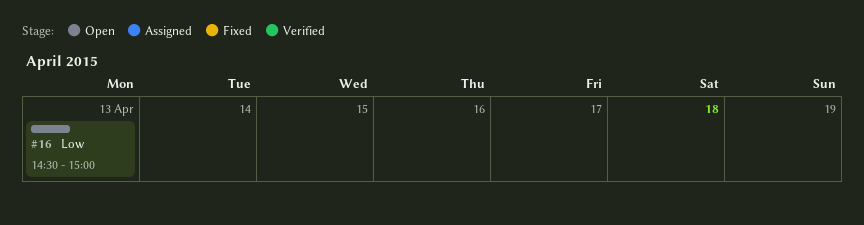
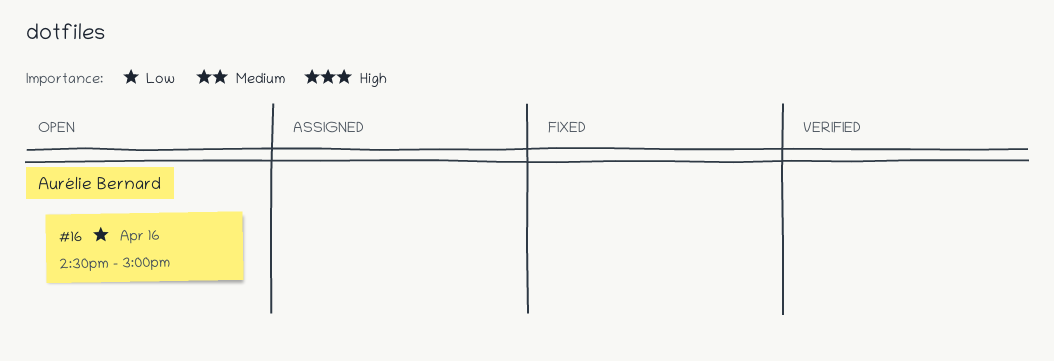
#16, day: Apr 13 -> Apr 16

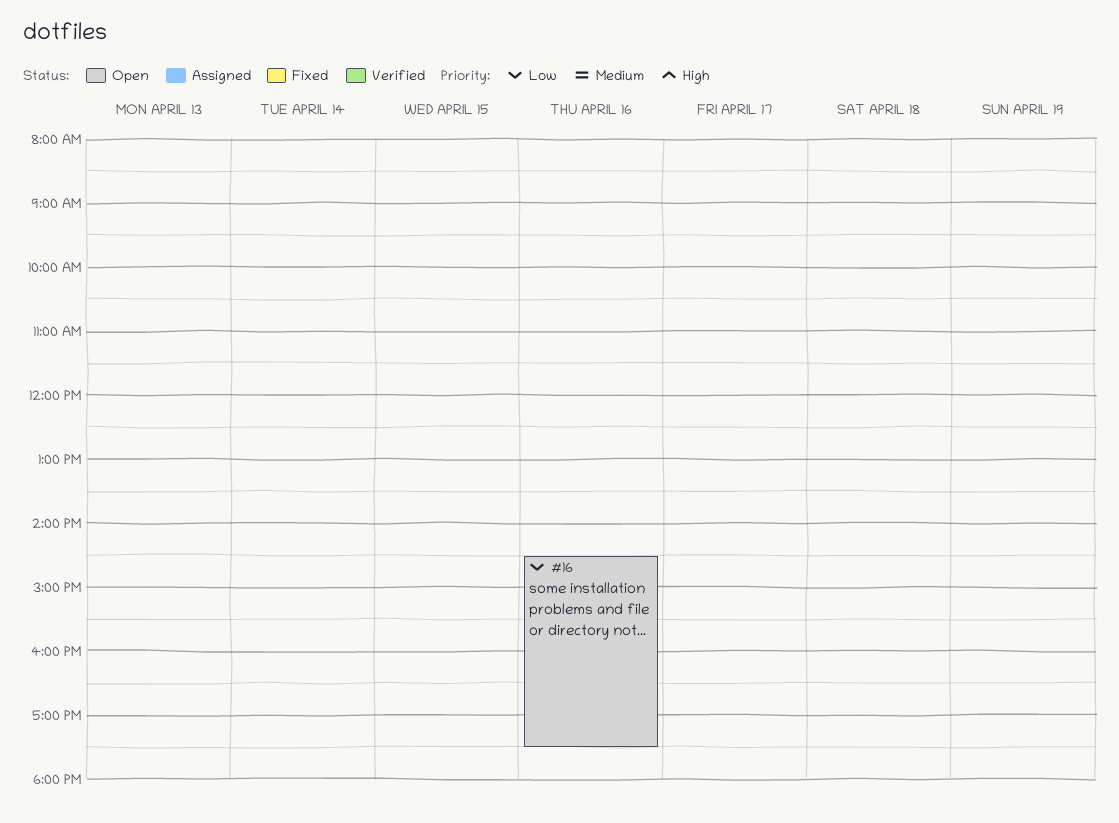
#16, ends: 15:00 -> 17:30

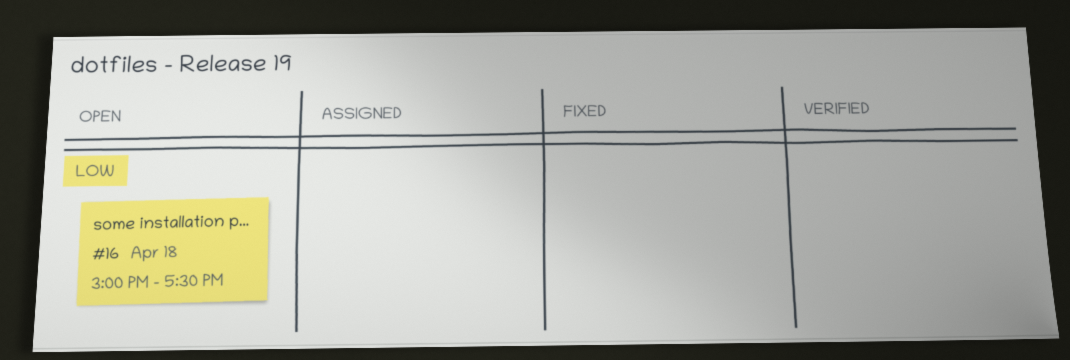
#16, day: Apr 16 -> Apr 18
#16, begins: 14:30 -> 15:00

